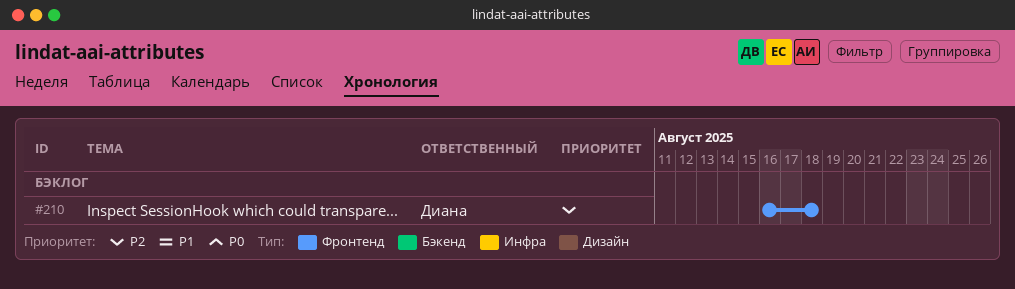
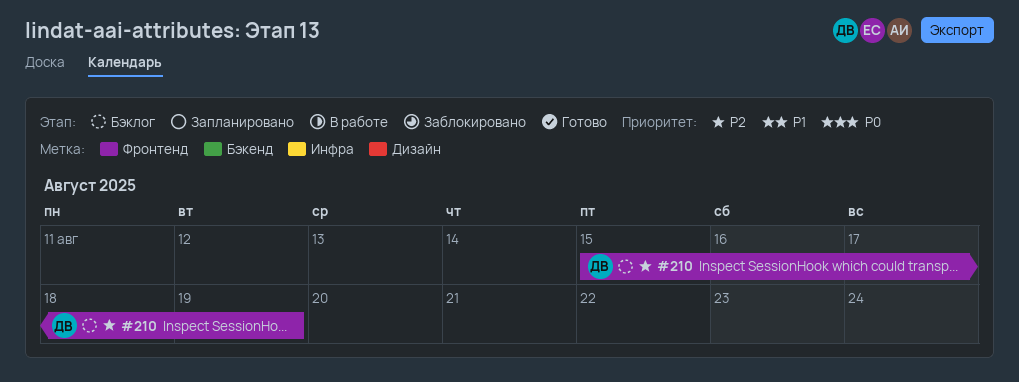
#210, start: Aug 16 -> Aug 15
#210, due: Aug 18 -> Aug 19

